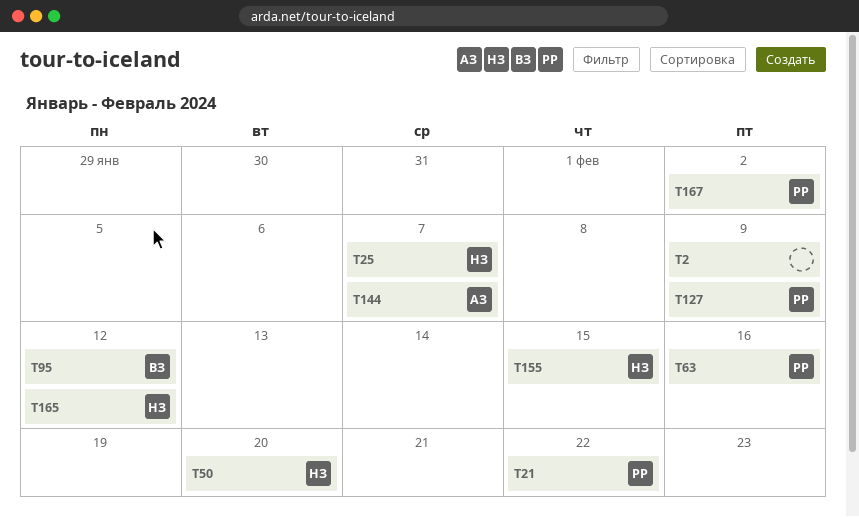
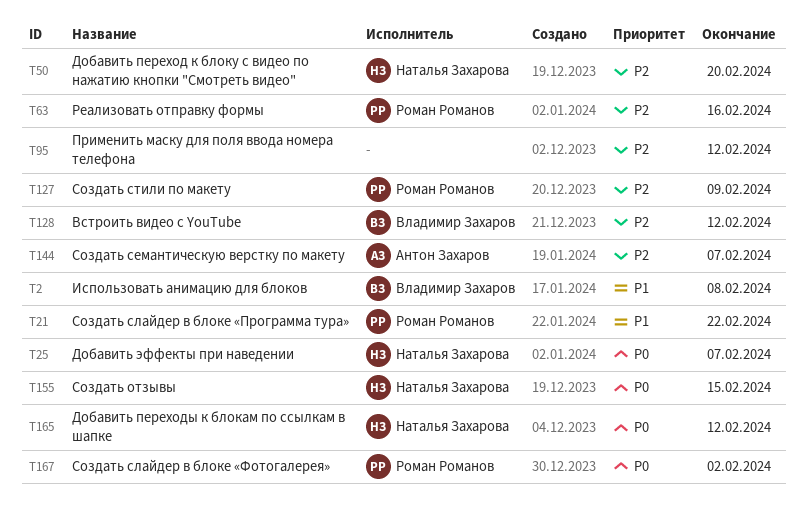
T2, owner: none -> Владимир Захаров
T2, due: Feb 9 -> Feb 8
T95, owner: Владимир Захаров -> none
T128: none -> present

